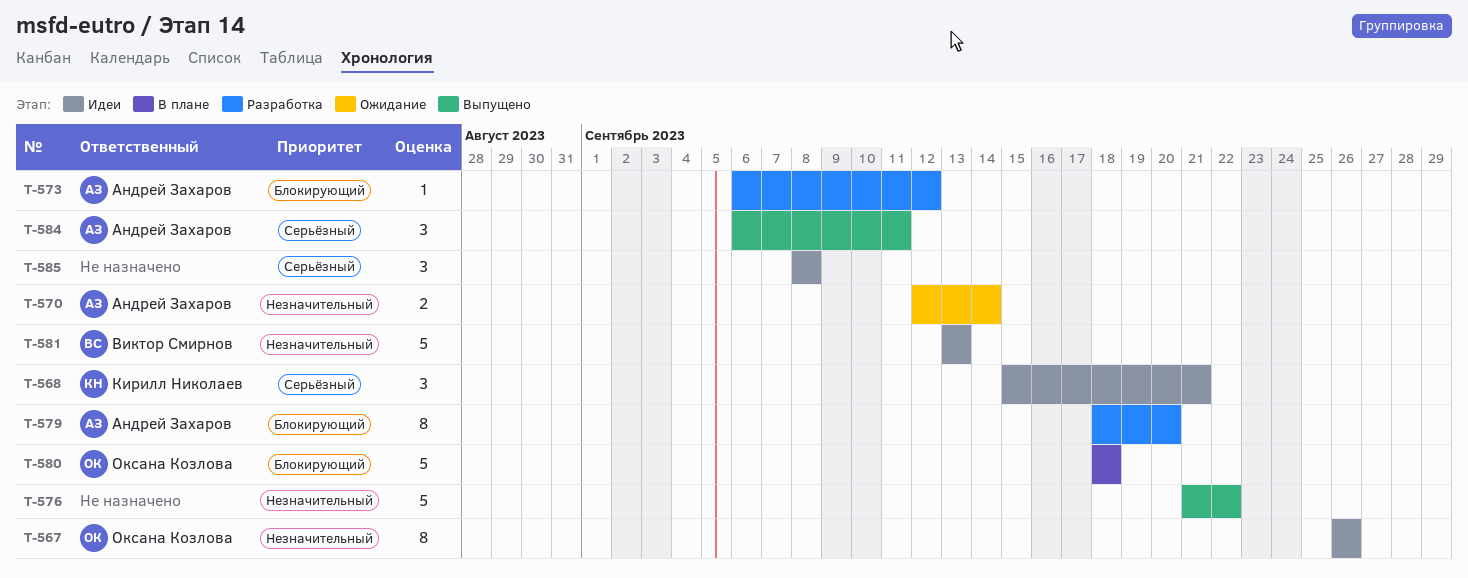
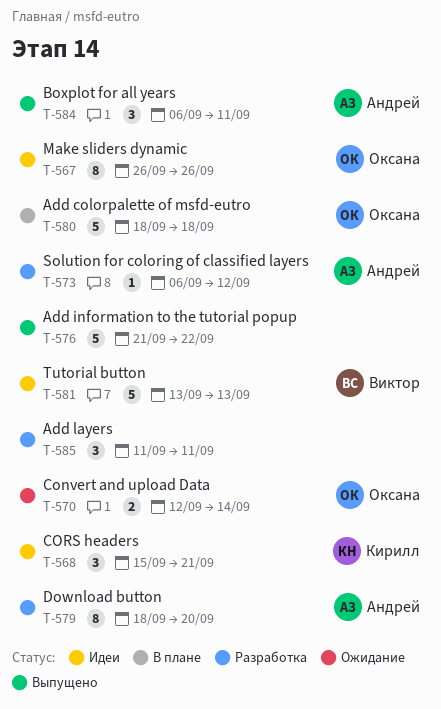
T-570, owner: Андрей Захаров -> Оксана Козлова
T-585, status: Идеи -> Разработка
T-585, start: Sep 8 -> Sep 11
T-585, due: Sep 8 -> Sep 11

